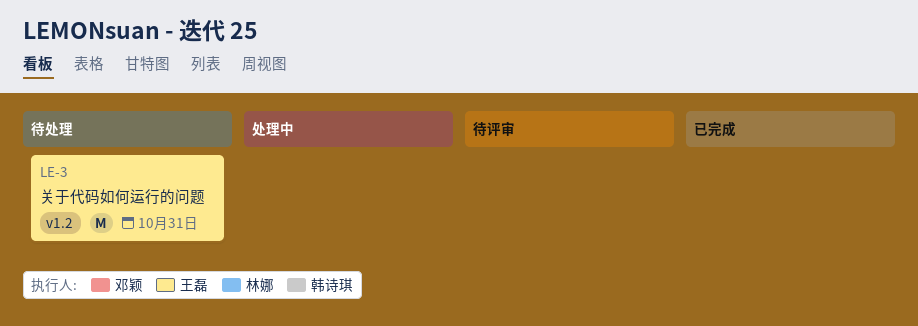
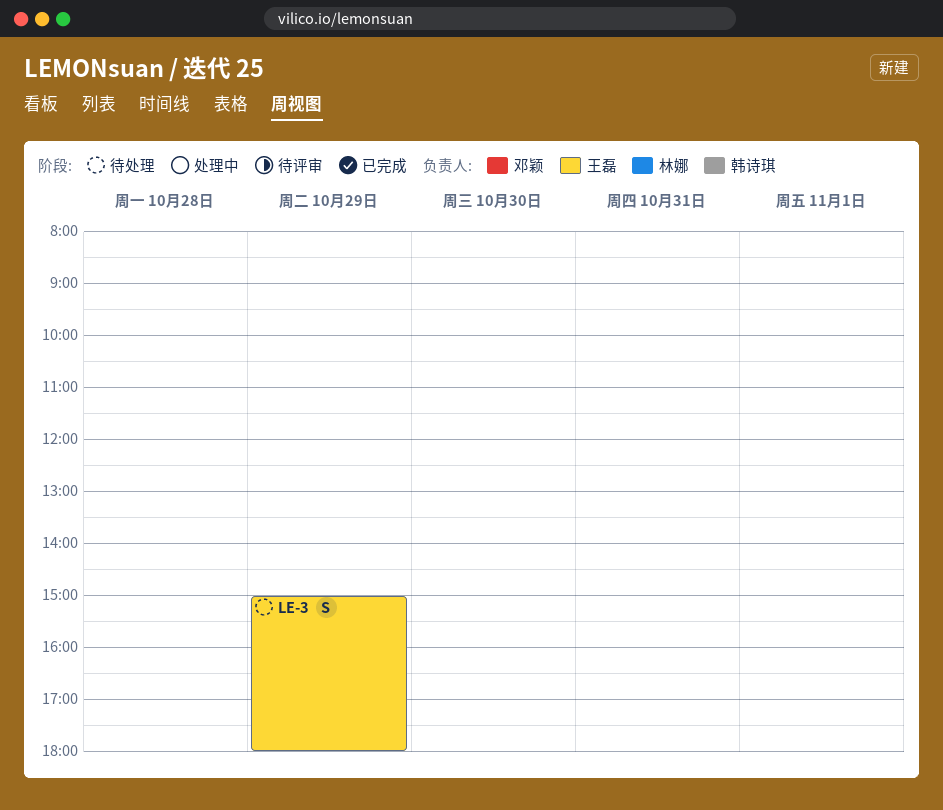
LE-3, estimate: M -> S
LE-3, day: Oct 31 -> Oct 29

